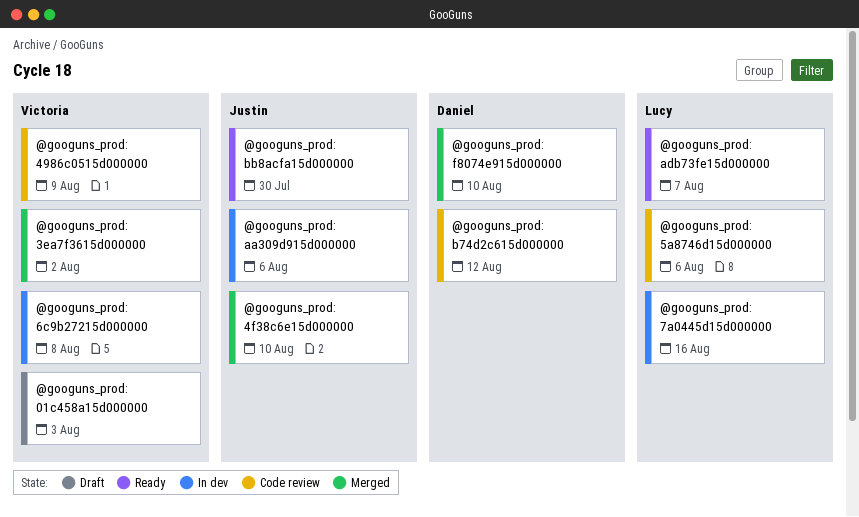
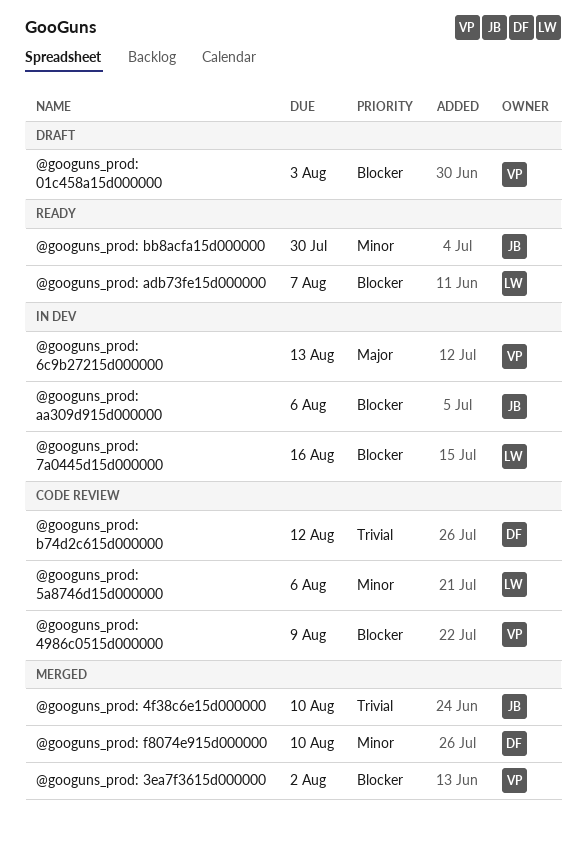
@googuns_prod: 6c9b27215d000000, due: Aug 8 -> Aug 13

